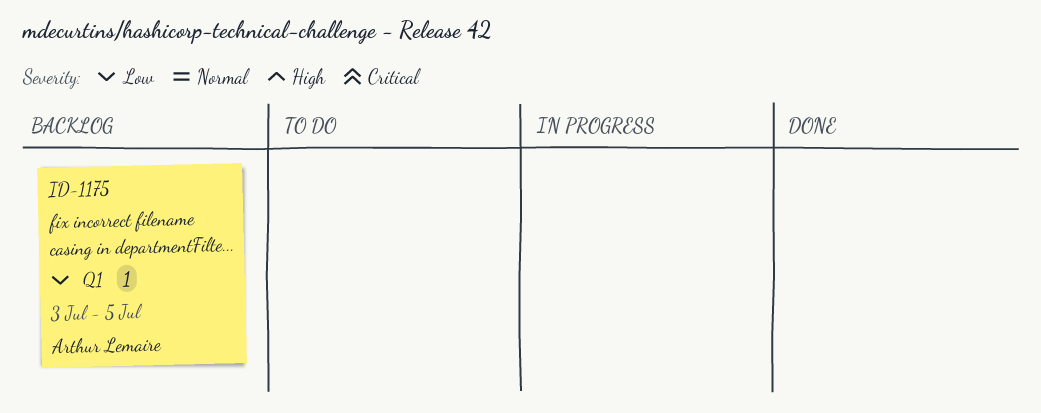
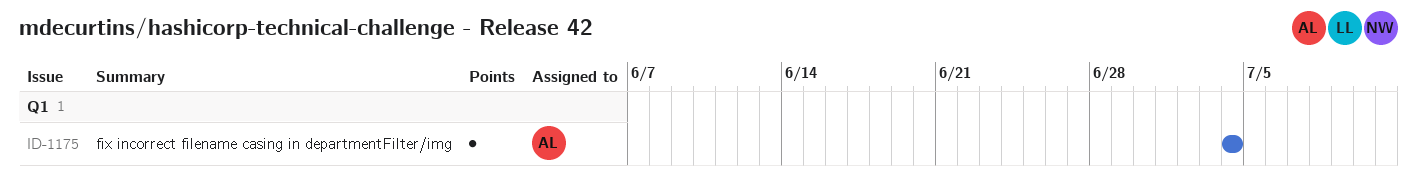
ID-1175, start: Jul 3 -> Jul 4
ID-1175, due: Jul 5 -> Jul 4

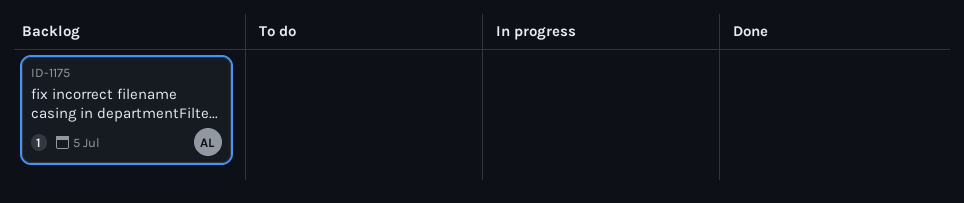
ID-1175, due: Jul 4 -> Jul 5

